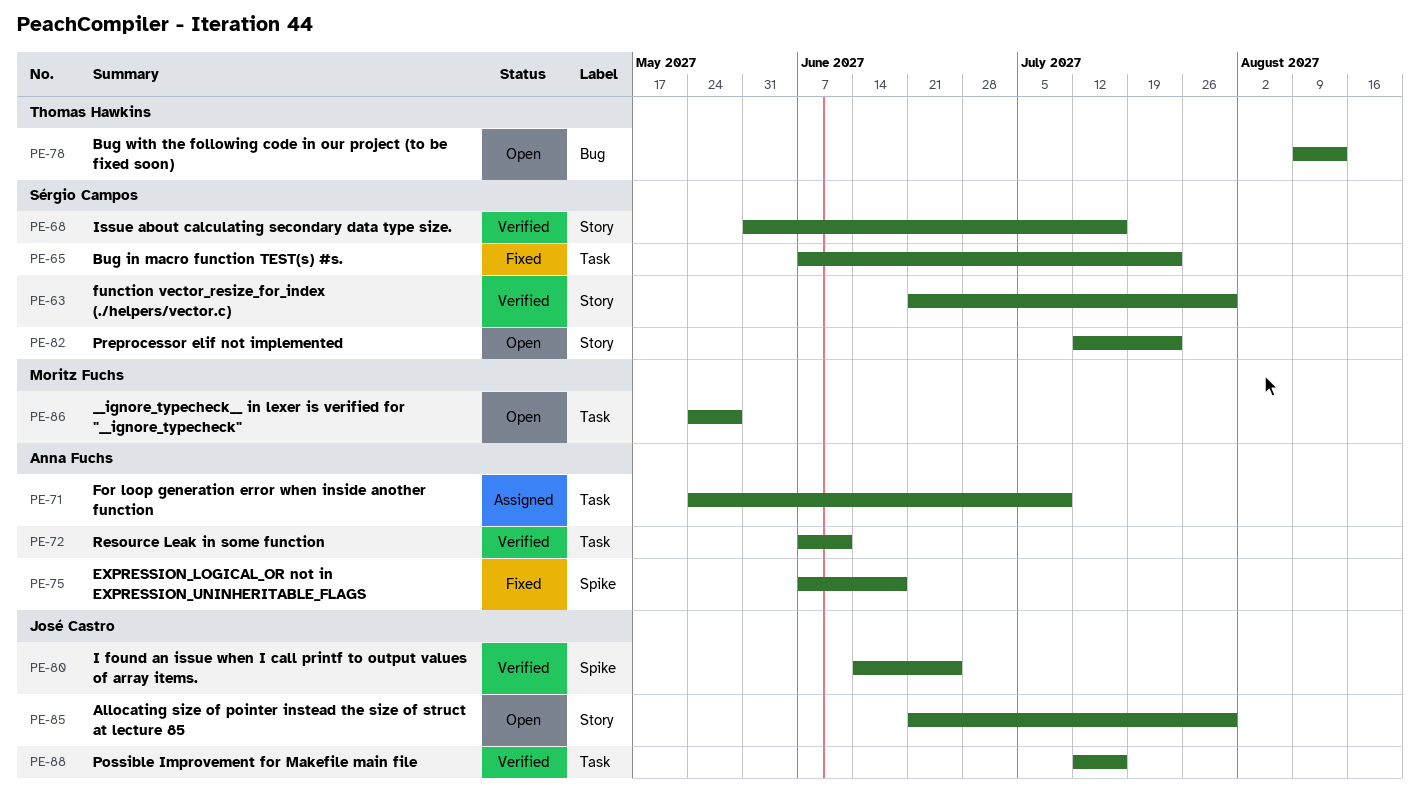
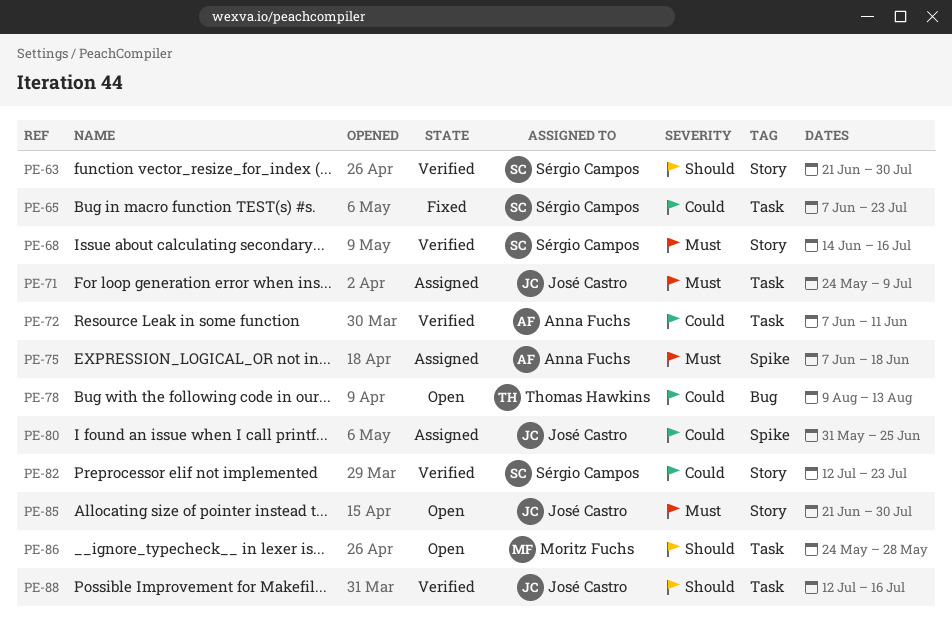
PE-68, start: May 31 -> Jun 14
PE-71, owner: Anna Fuchs -> José Castro
PE-75, status: Fixed -> Assigned
PE-80, status: Verified -> Assigned
PE-80, start: Jun 14 -> May 31
PE-82, status: Open -> Verified

